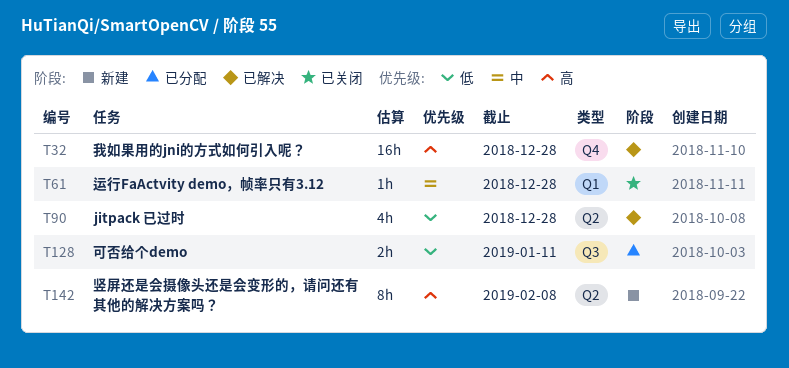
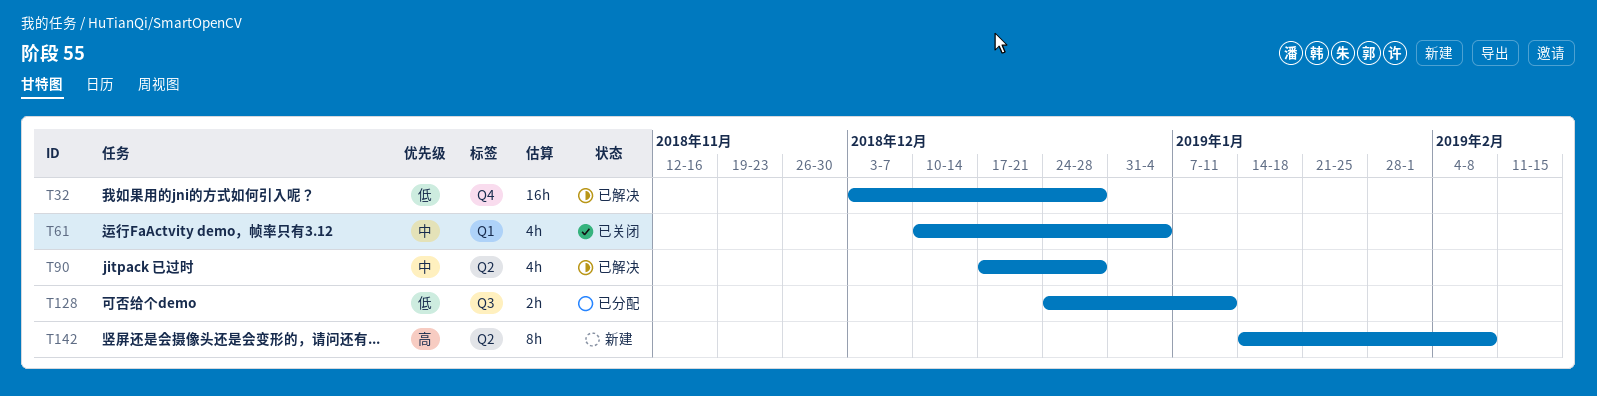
T32, priority: 高 -> 低
T61, estimate: 1h -> 4h
T61, due: Dec 28 -> Jan 4
T90, priority: 低 -> 中

